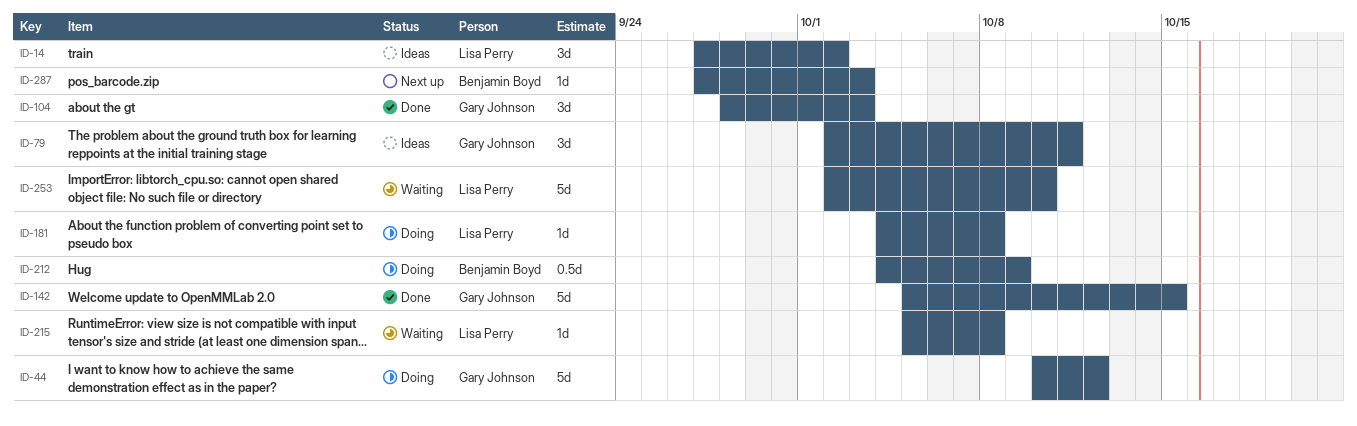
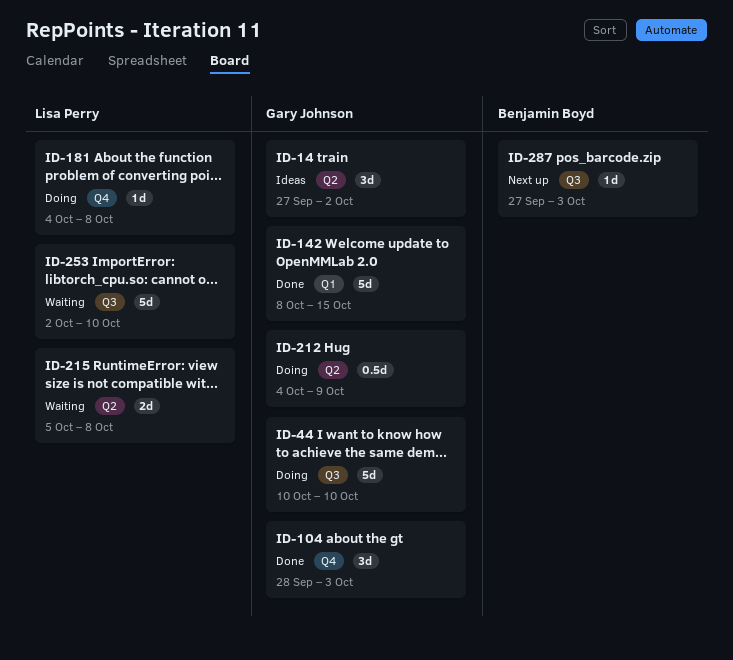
ID-14, owner: Lisa Perry -> Gary Johnson
ID-44, due: Oct 12 -> Oct 10
ID-79: present -> none
ID-142, start: Oct 5 -> Oct 8
ID-212, owner: Benjamin Boyd -> Gary Johnson
ID-215, estimate: 1d -> 2d

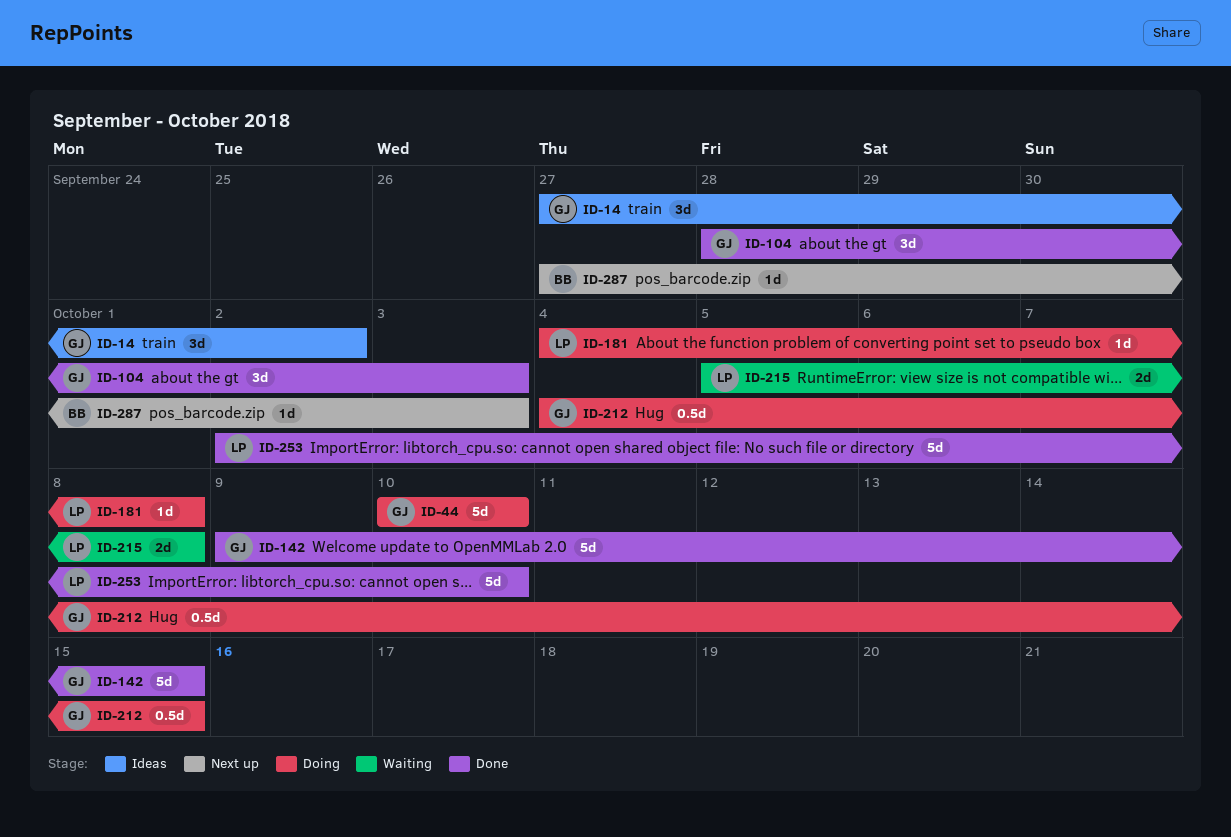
ID-142, start: Oct 8 -> Oct 9
ID-212, due: Oct 9 -> Oct 15
ID-253, status: Waiting -> Done

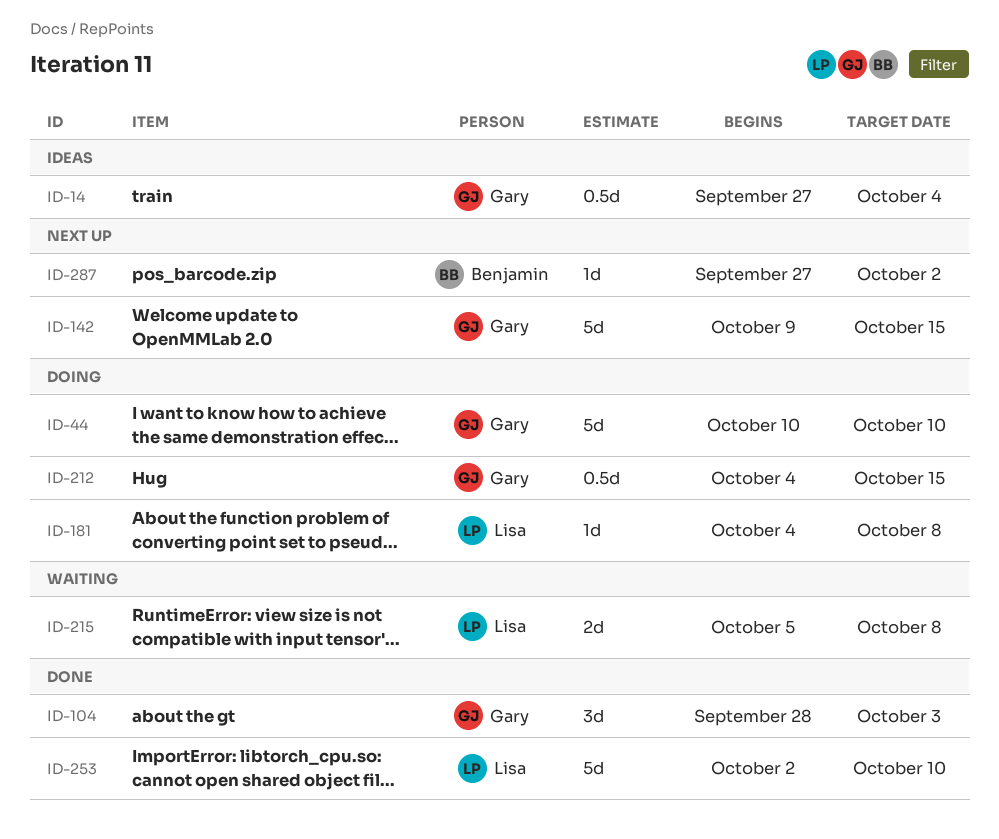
ID-14, estimate: 3d -> 0.5d
ID-14, due: Oct 2 -> Oct 4
ID-142, status: Done -> Next up
ID-287, due: Oct 3 -> Oct 2

